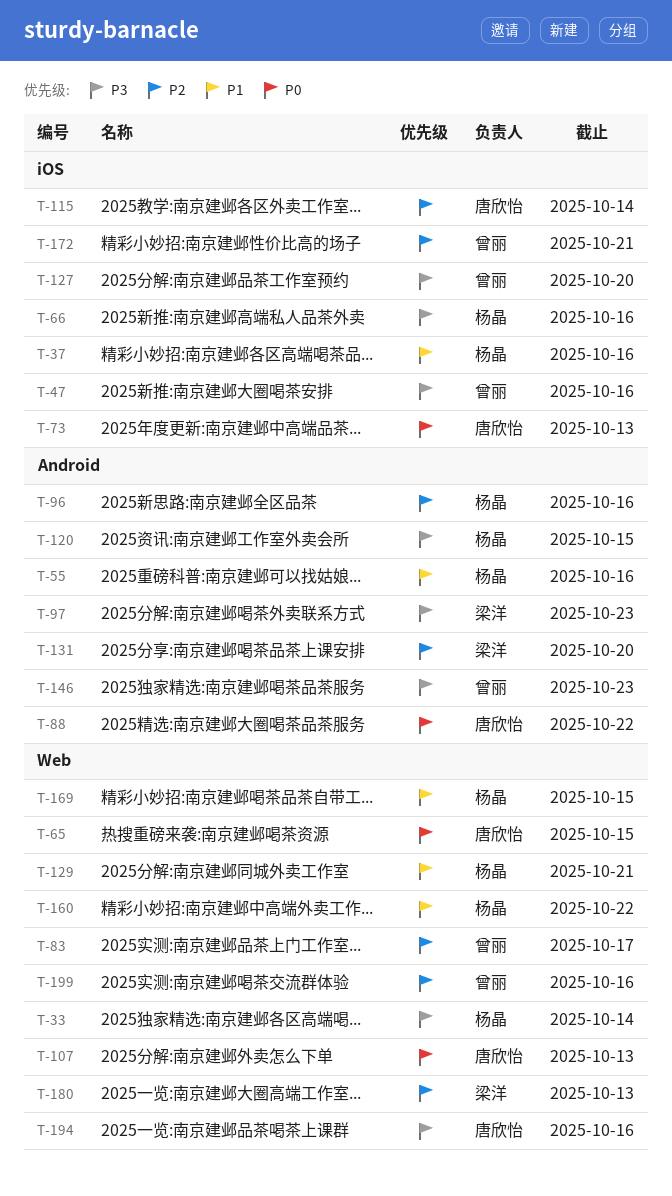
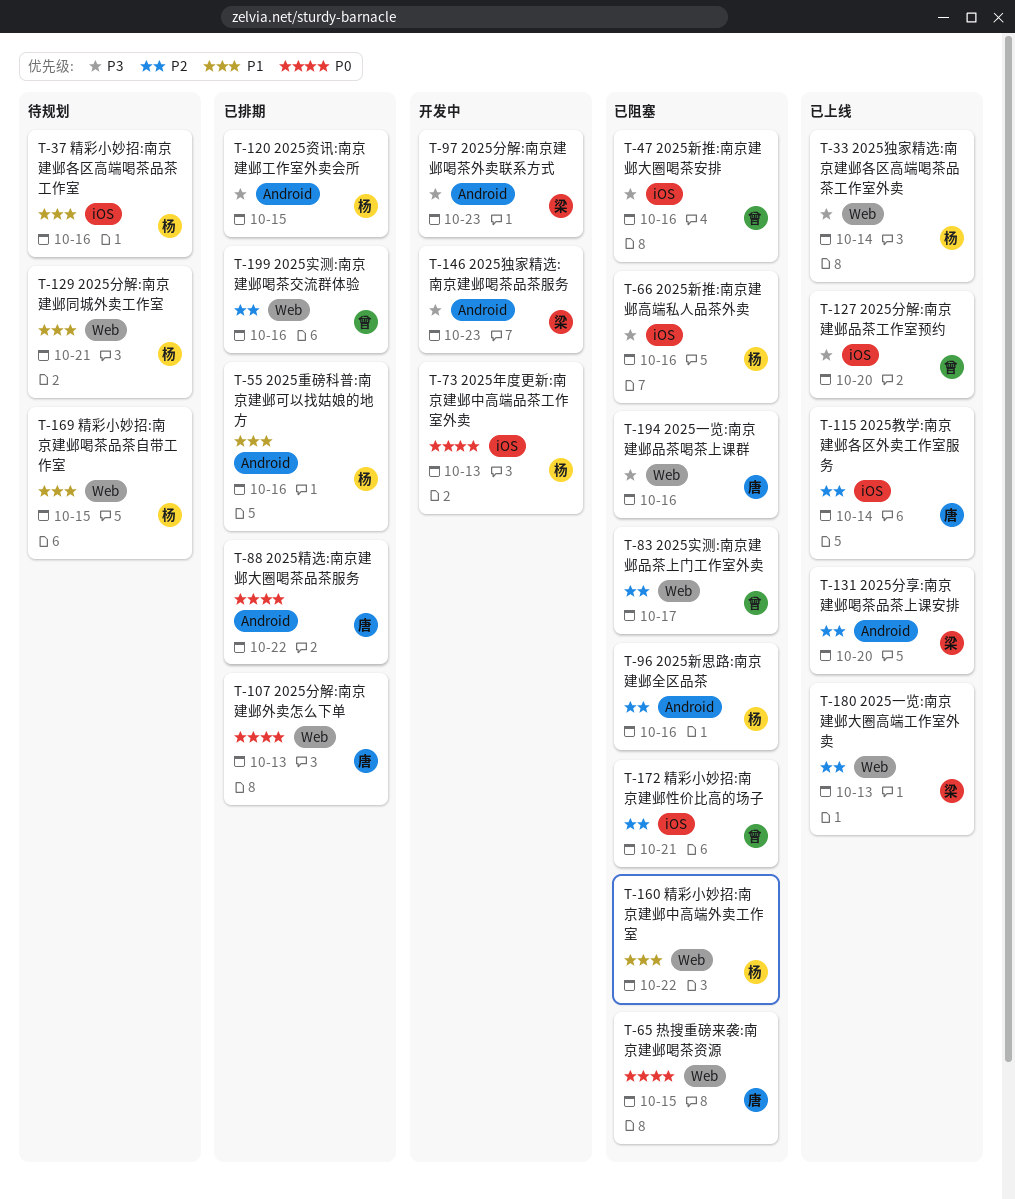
T-73, owner: 唐欣怡 -> 杨晶
T-146, owner: 曾丽 -> 梁洋

